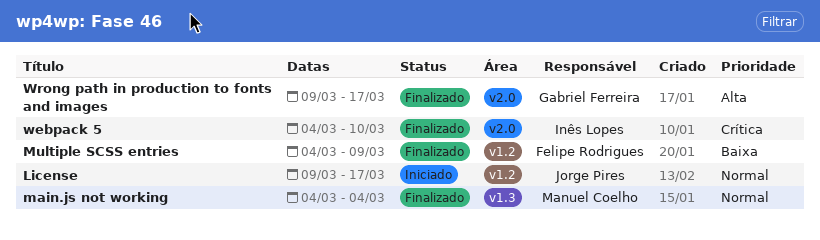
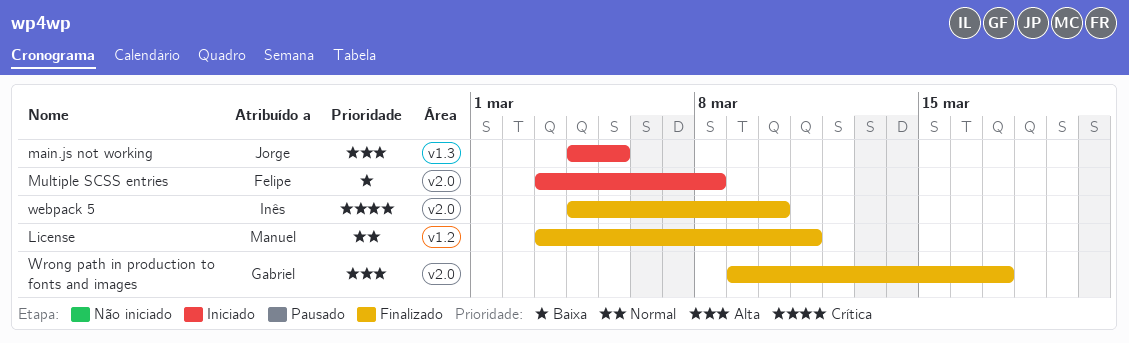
License, status: Iniciado -> Finalizado
License, owner: Jorge Pires -> Manuel Coelho
License, start: Mar 9 -> Mar 3
License, due: Mar 17 -> Mar 11
main.js not working, status: Finalizado -> Iniciado
main.js not working, owner: Manuel Coelho -> Jorge Pires
main.js not working, priority: Normal -> Alta
main.js not working, due: Mar 4 -> Mar 5
Multiple SCSS entries, status: Finalizado -> Iniciado
Multiple SCSS entries, label: v1.2 -> v2.0
Multiple SCSS entries, start: Mar 4 -> Mar 3
Multiple SCSS entries, due: Mar 9 -> Mar 8

